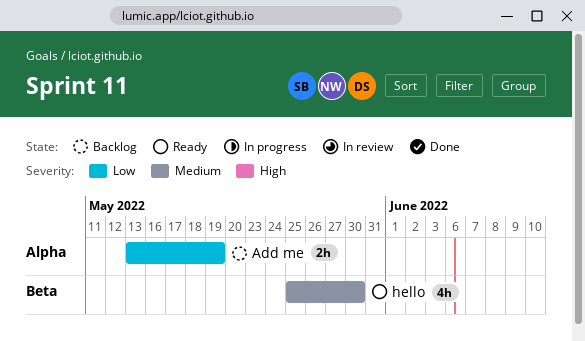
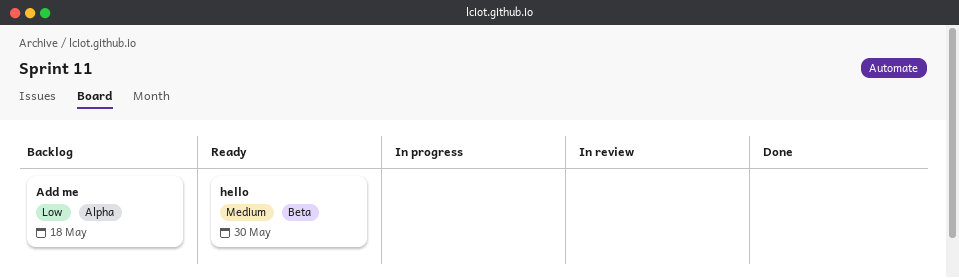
Add me, due: May 19 -> May 18

